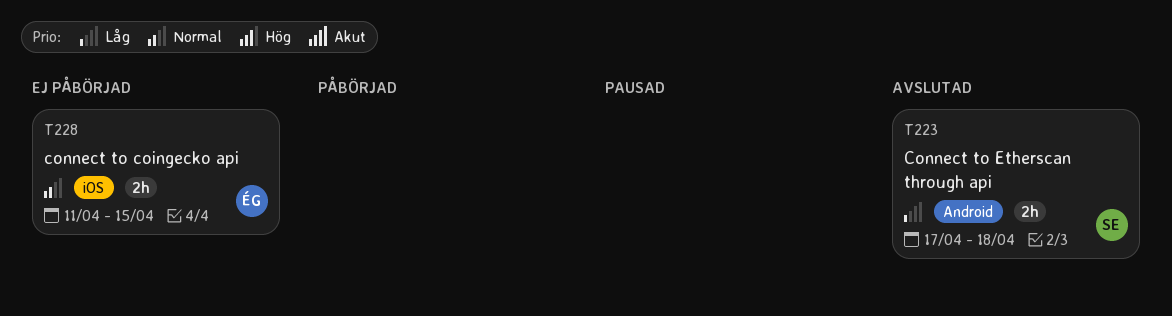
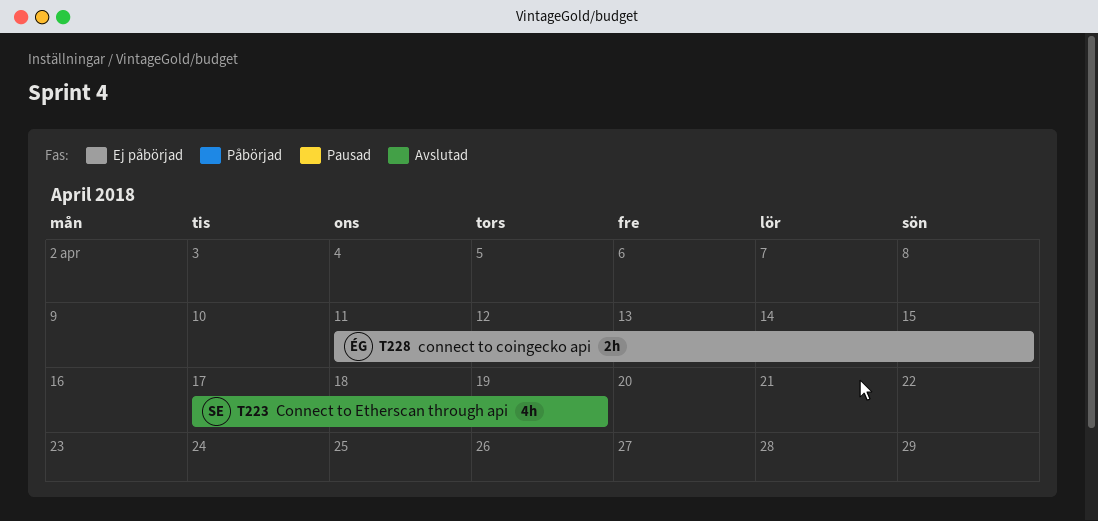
T223, estimate: 2h -> 4h
T223, due: Apr 18 -> Apr 19

